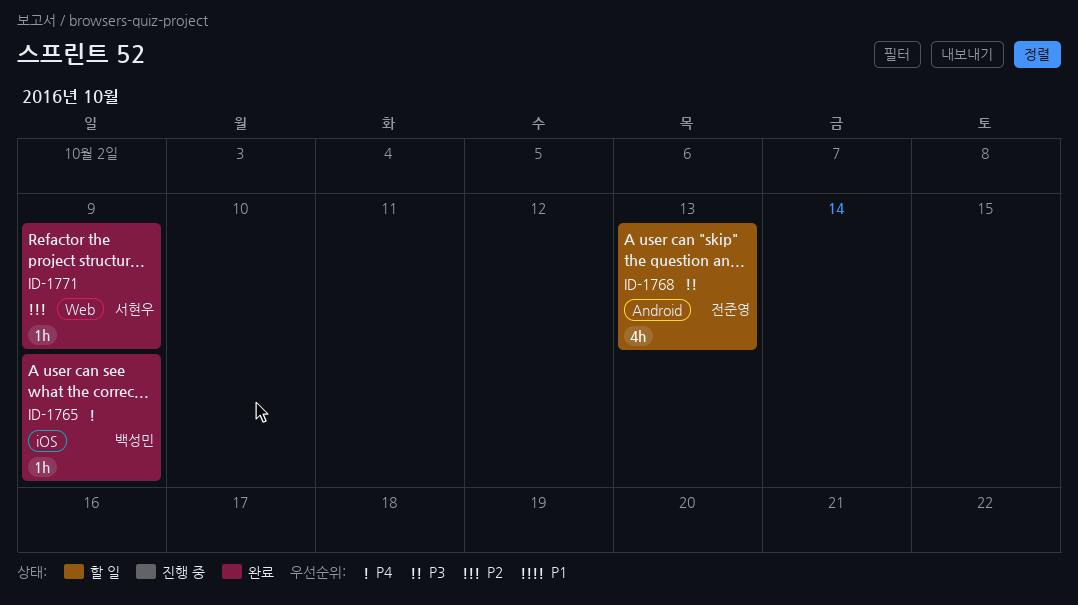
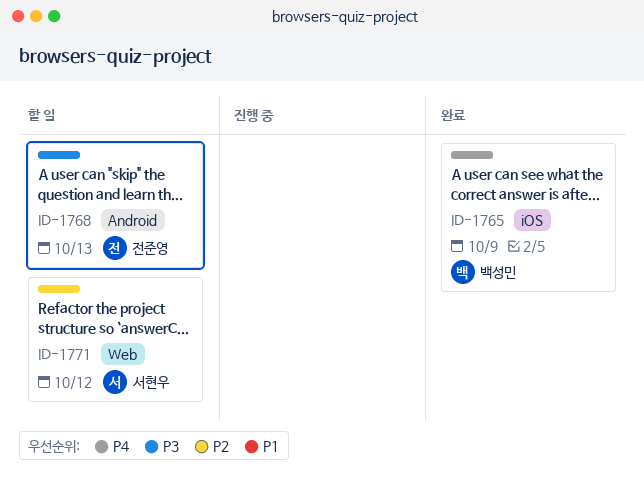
ID-1771, status: 완료 -> 할 일
ID-1771, due: Oct 9 -> Oct 12

